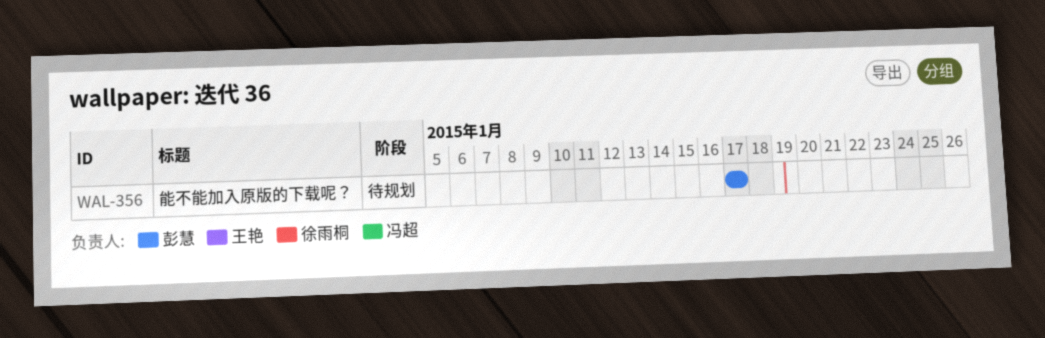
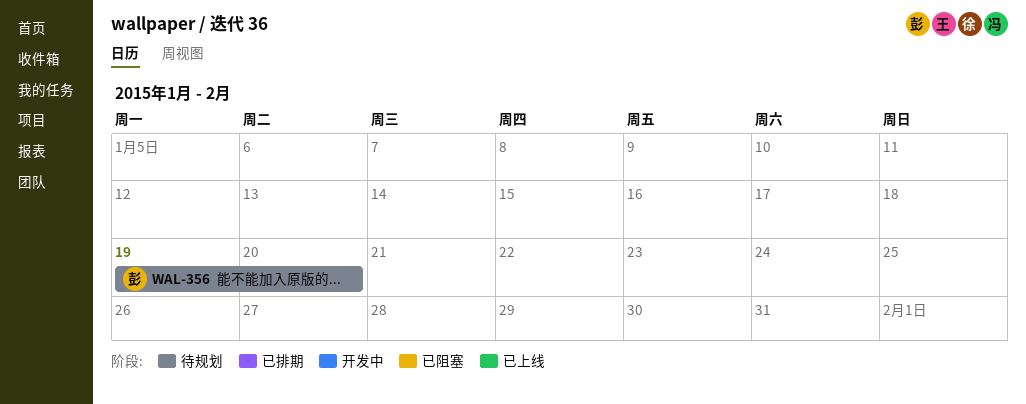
WAL-356, start: Jan 17 -> Jan 19
WAL-356, due: Jan 17 -> Jan 20

